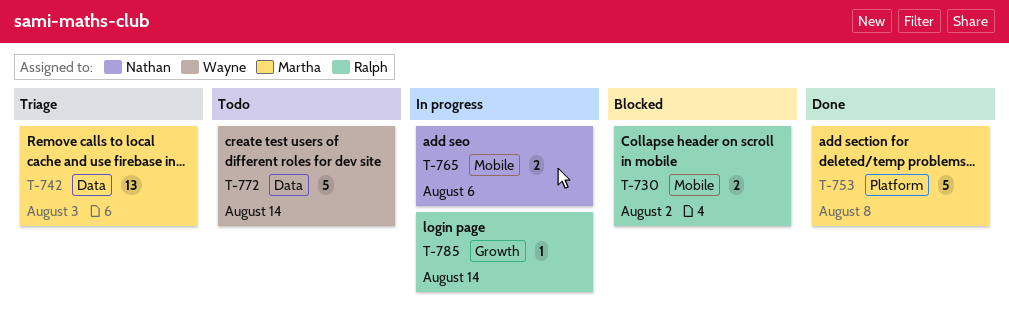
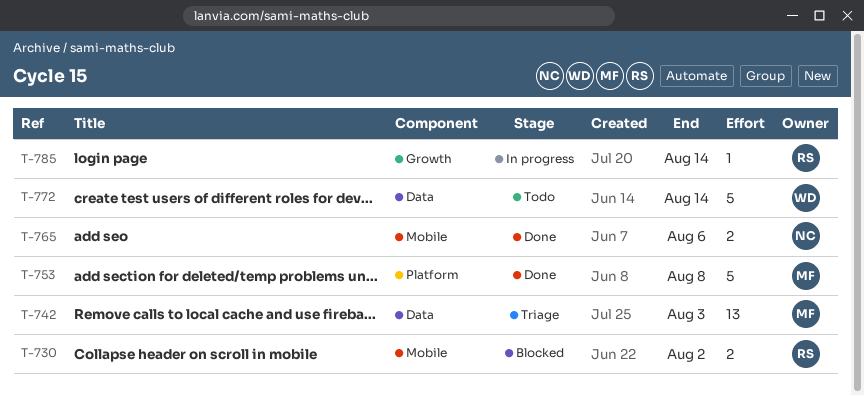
T-765, status: In progress -> Done

